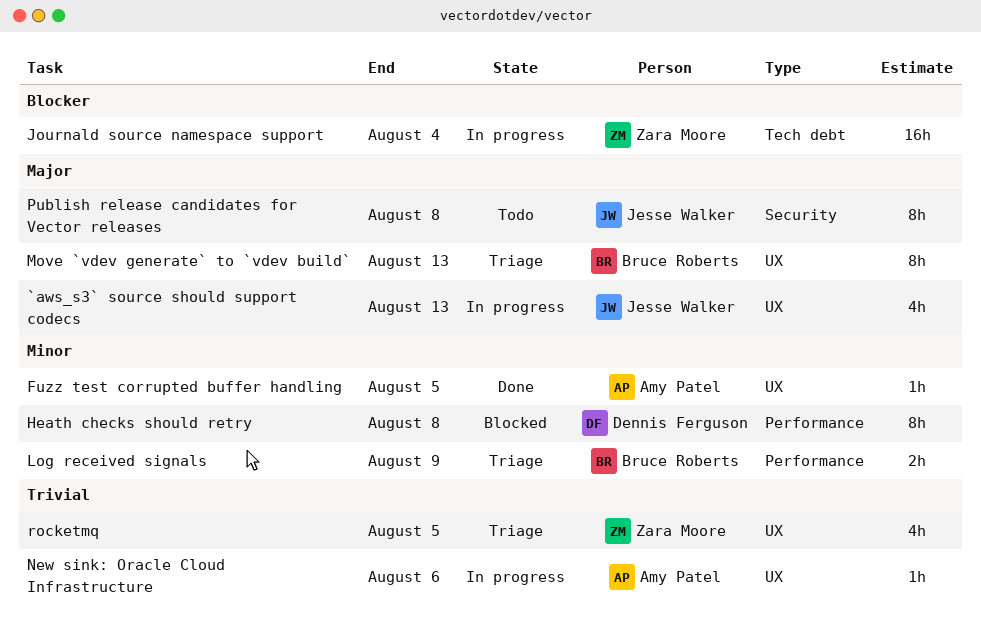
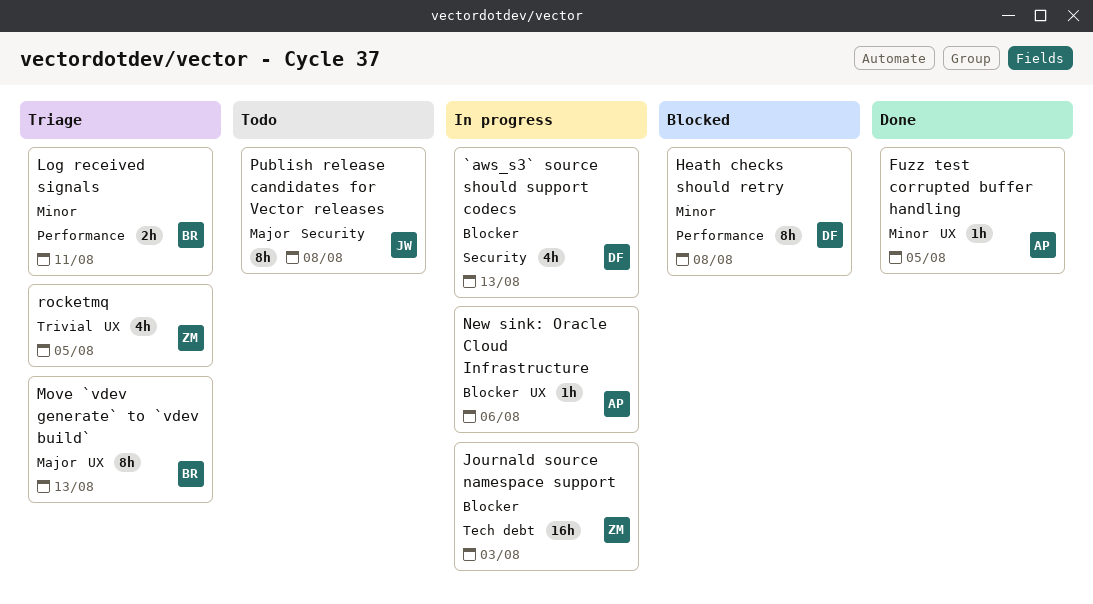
`aws_s3` source should support codecs, owner: Jesse Walker -> Dennis Ferguson
`aws_s3` source should support codecs, priority: Major -> Blocker
`aws_s3` source should support codecs, label: UX -> Security
Journald source namespace support, due: Aug 4 -> Aug 3
Log received signals, due: Aug 9 -> Aug 11
New sink: Oracle Cloud Infrastructure, priority: Trivial -> Blocker

